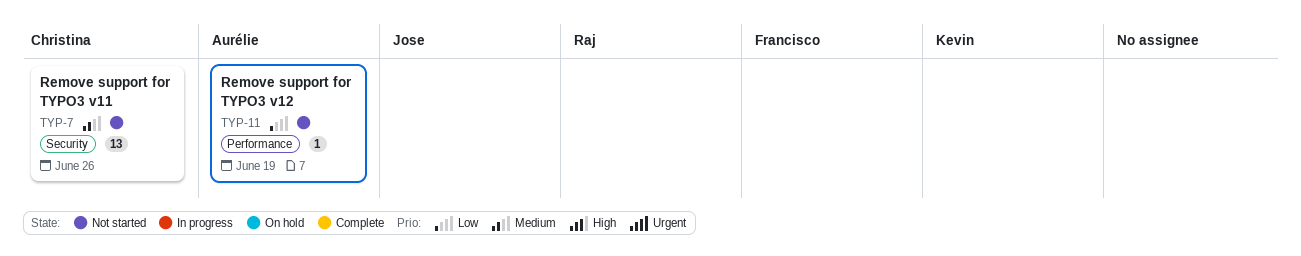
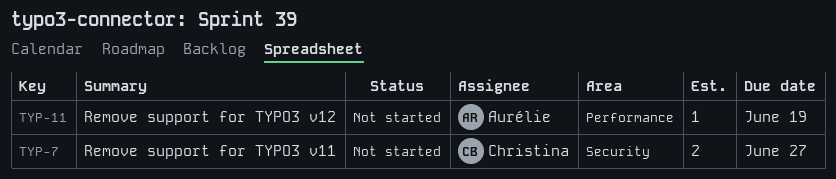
TYP-7, estimate: 13 -> 2
TYP-7, due: Jun 26 -> Jun 27

